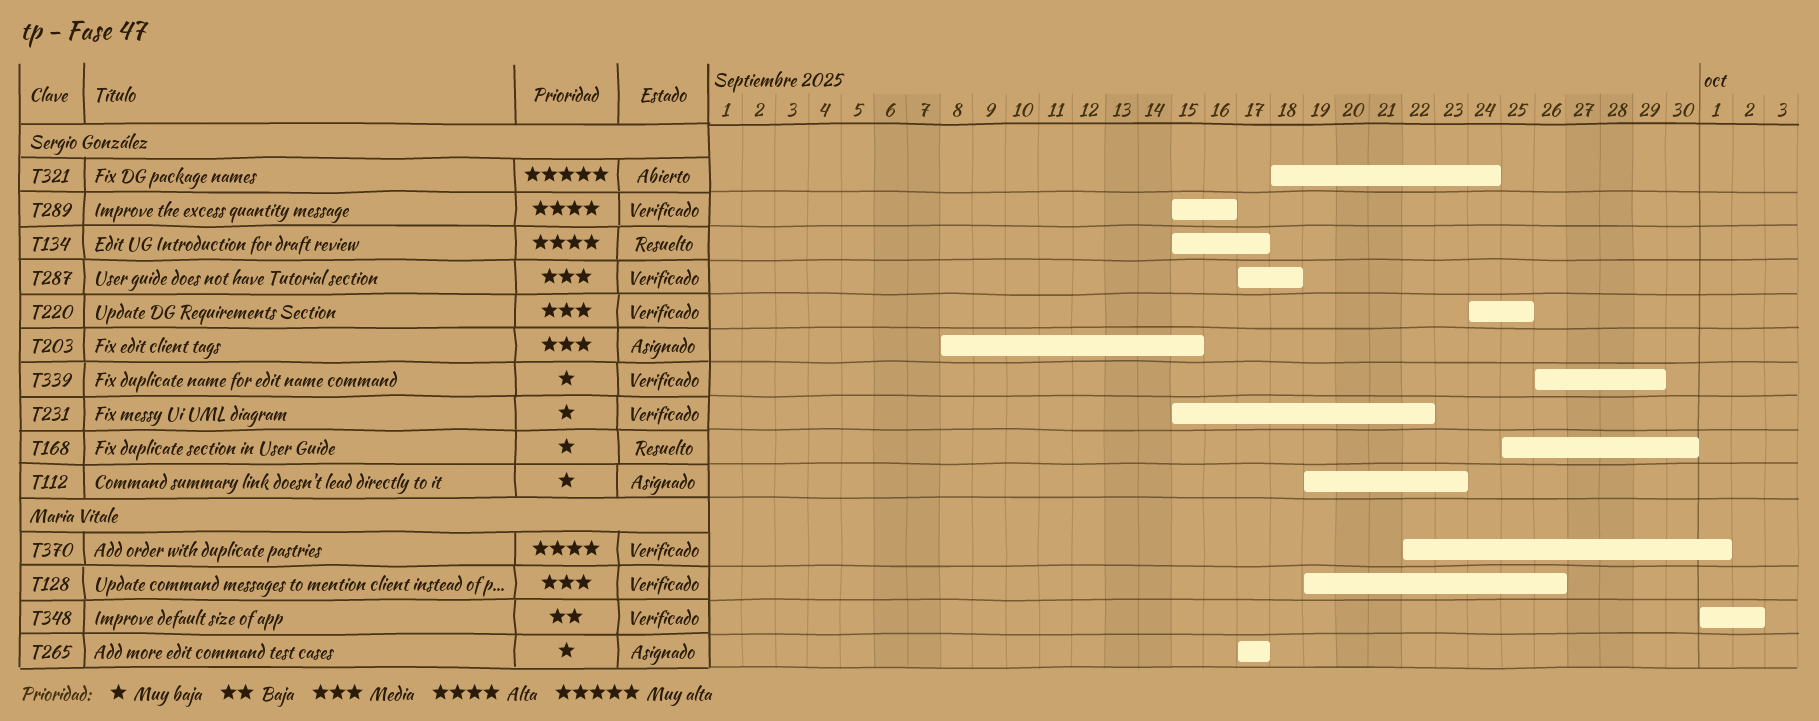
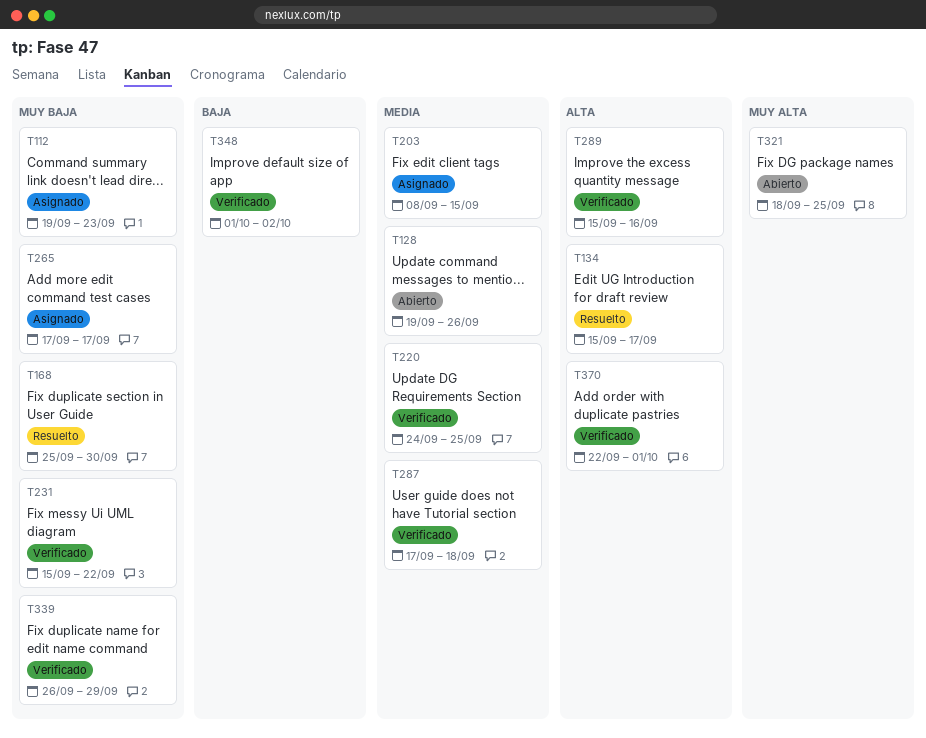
T128, status: Verificado -> Abierto
T321, due: Sep 24 -> Sep 25

